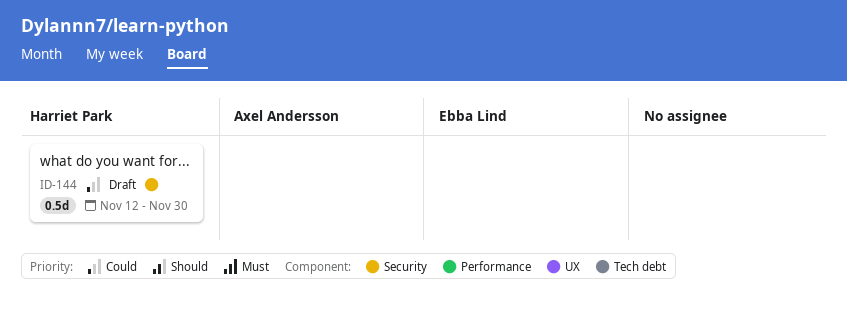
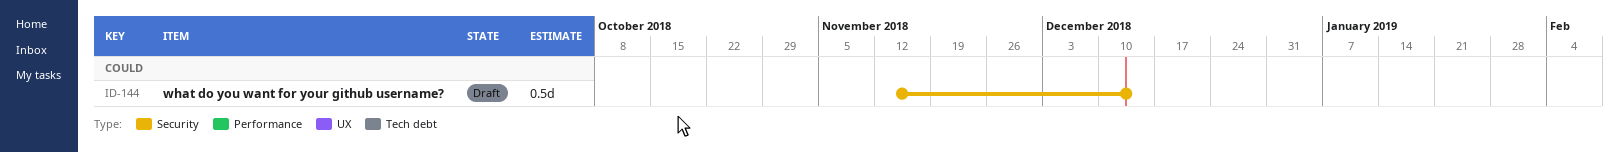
ID-144, due: Nov 30 -> Dec 14

